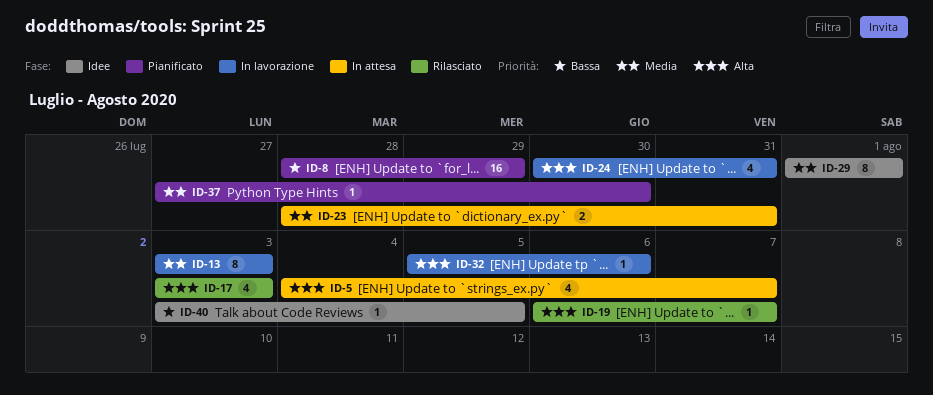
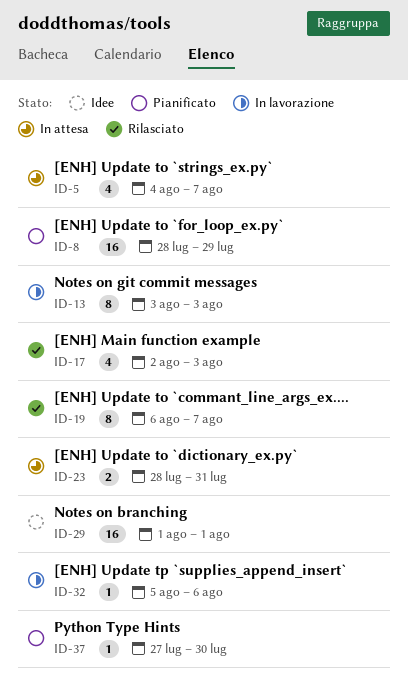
ID-17, start: Aug 3 -> Aug 2
ID-19, estimate: 1 -> 8
ID-24: present -> none
ID-29, estimate: 8 -> 16
ID-40: present -> none

